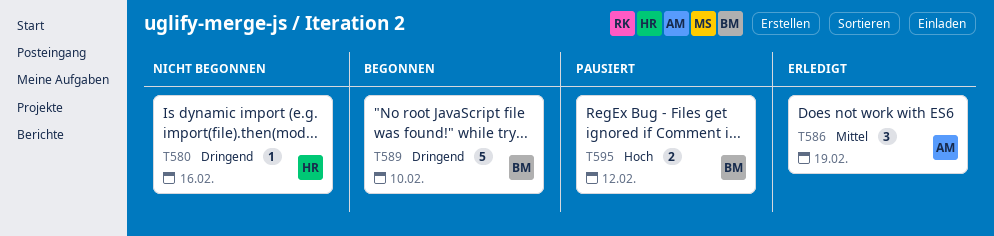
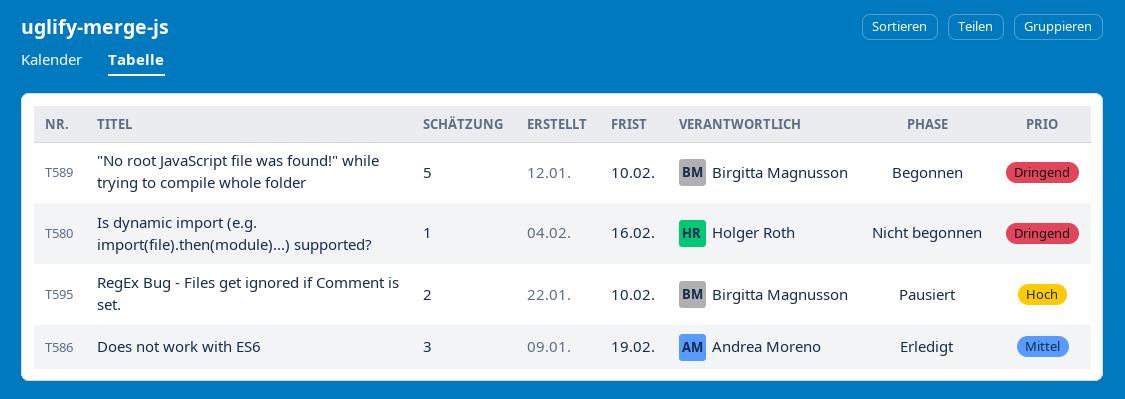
T595, due: Feb 12 -> Feb 10

